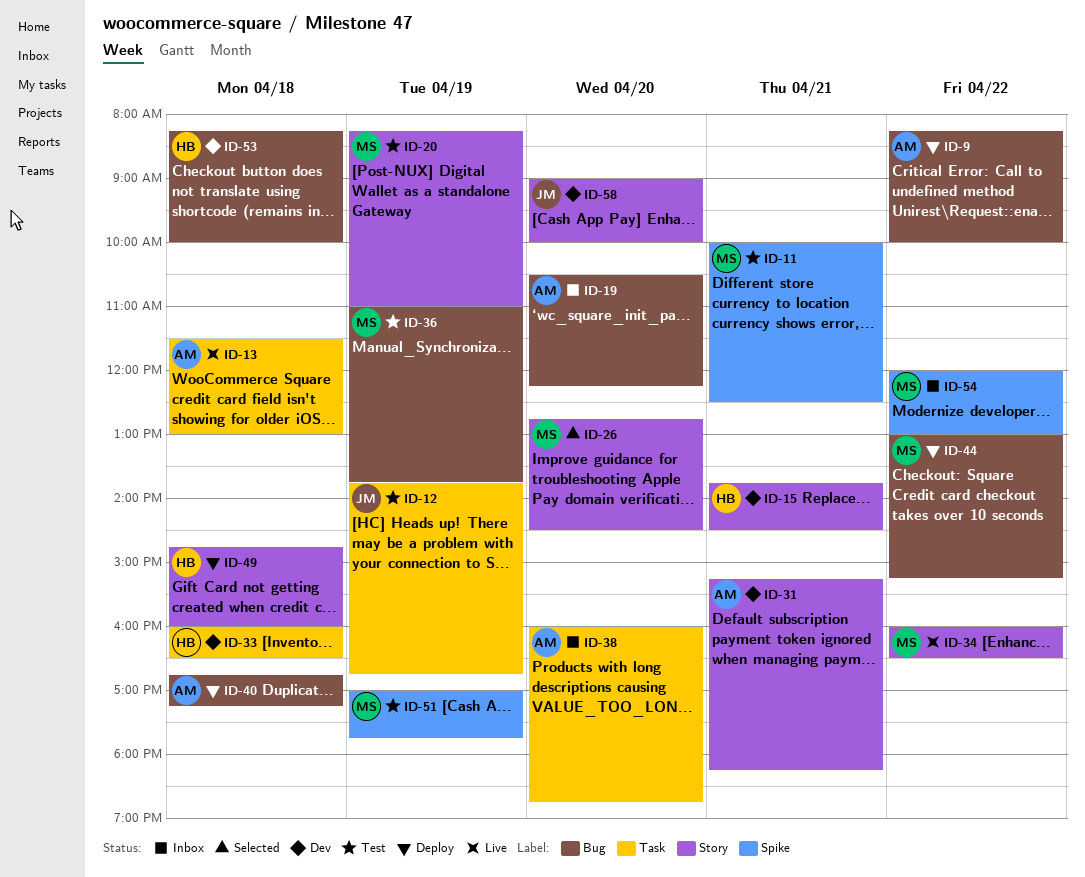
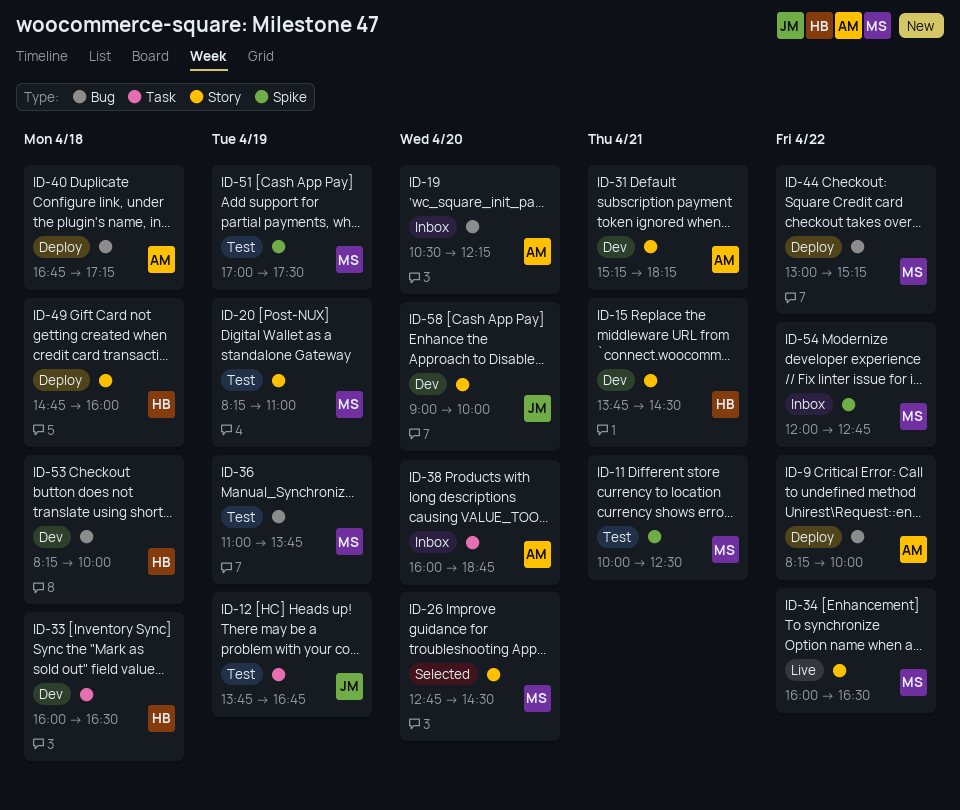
ID-13: present -> none
ID-51, ends: 17:45 -> 17:30
ID-54, ends: 13:00 -> 12:45

